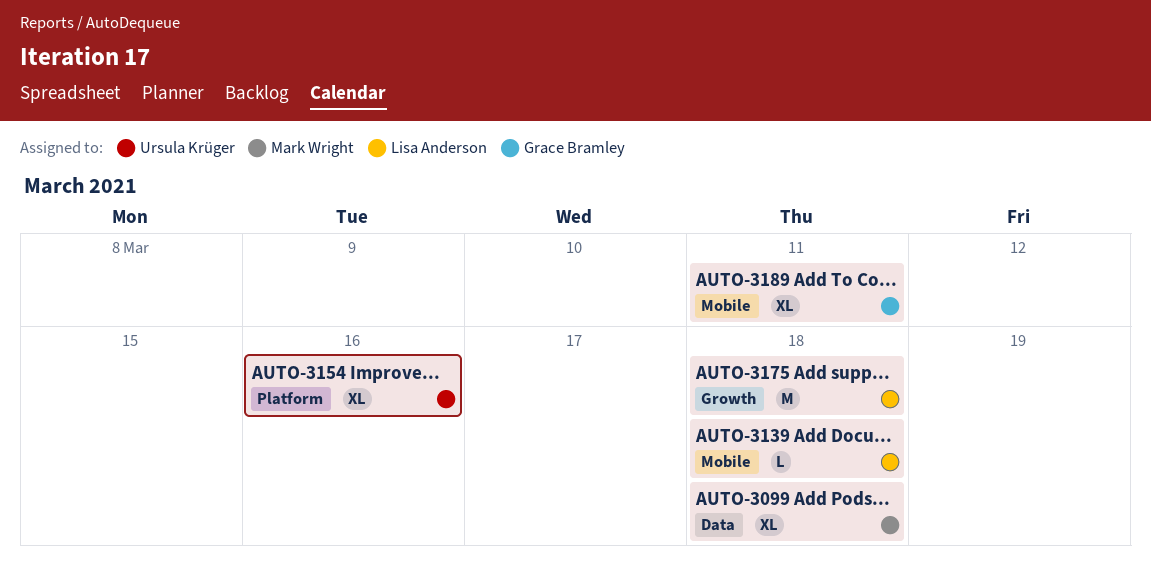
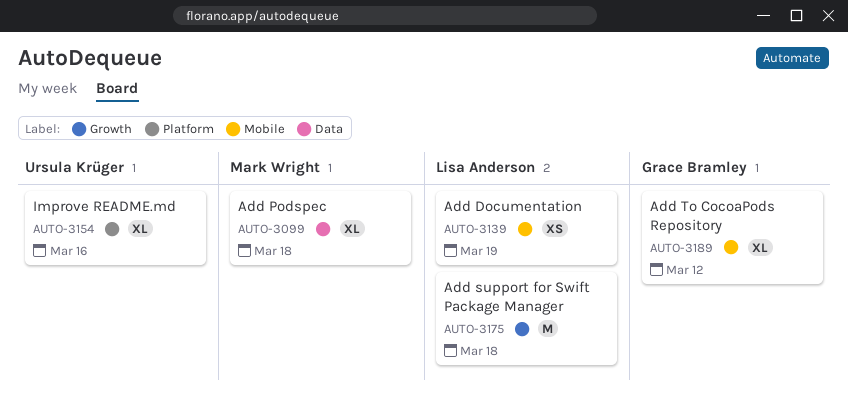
AUTO-3139, estimate: L -> XS
AUTO-3139, due: Mar 18 -> Mar 19
AUTO-3189, due: Mar 11 -> Mar 12

